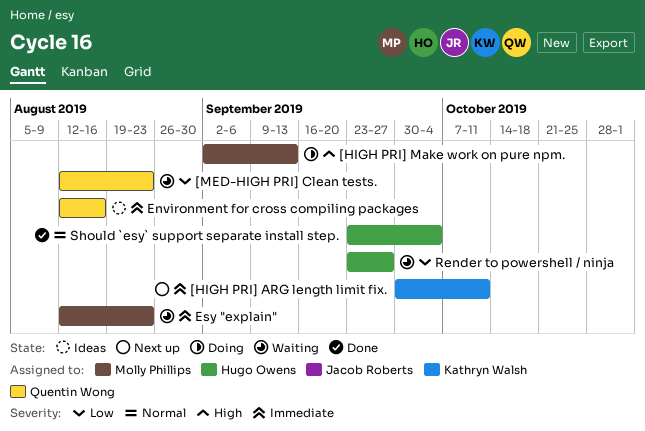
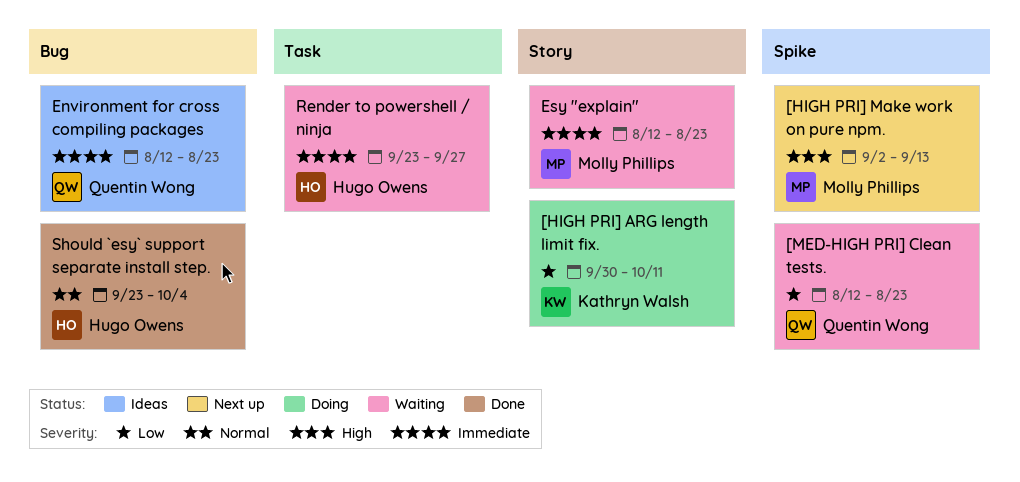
[HIGH PRI] ARG length limit fix., status: Next up -> Doing
[HIGH PRI] ARG length limit fix., priority: Immediate -> Low
[HIGH PRI] Make work on pure npm., status: Doing -> Next up
Environment for cross compiling packages, due: Aug 16 -> Aug 23
Render to powershell / ninja, priority: Low -> Immediate

